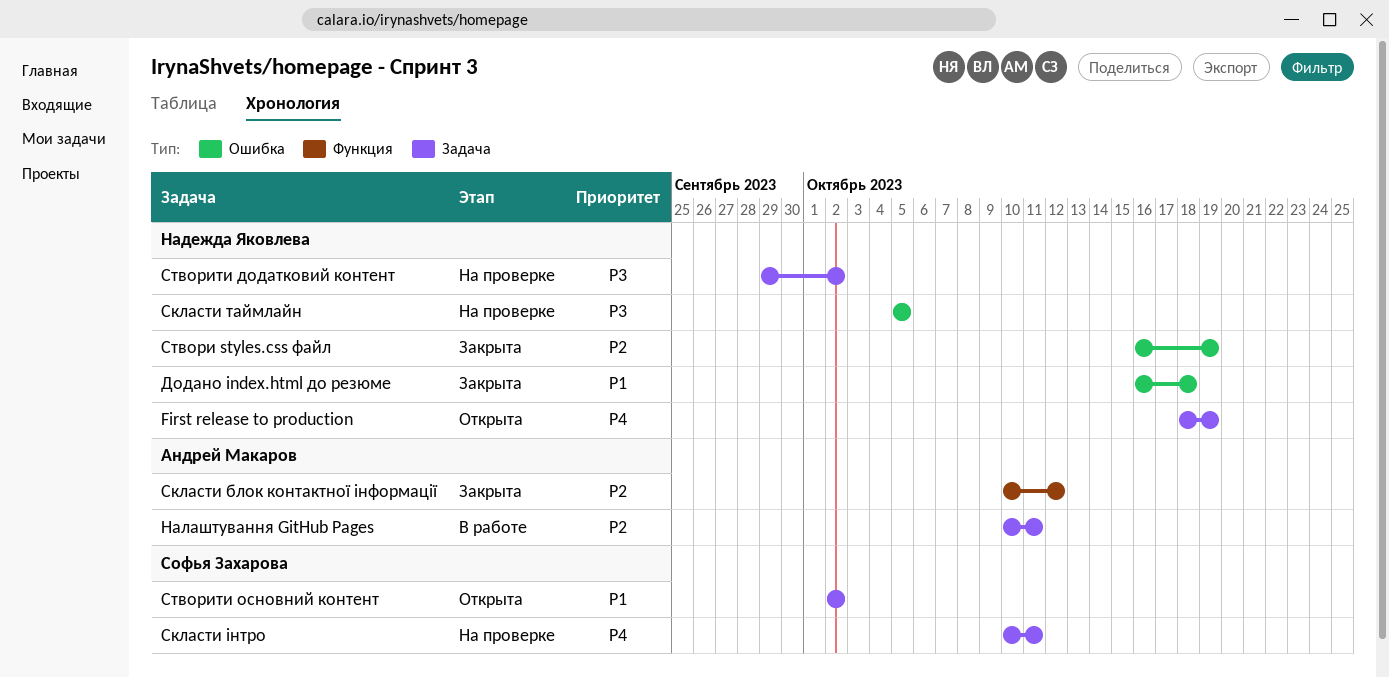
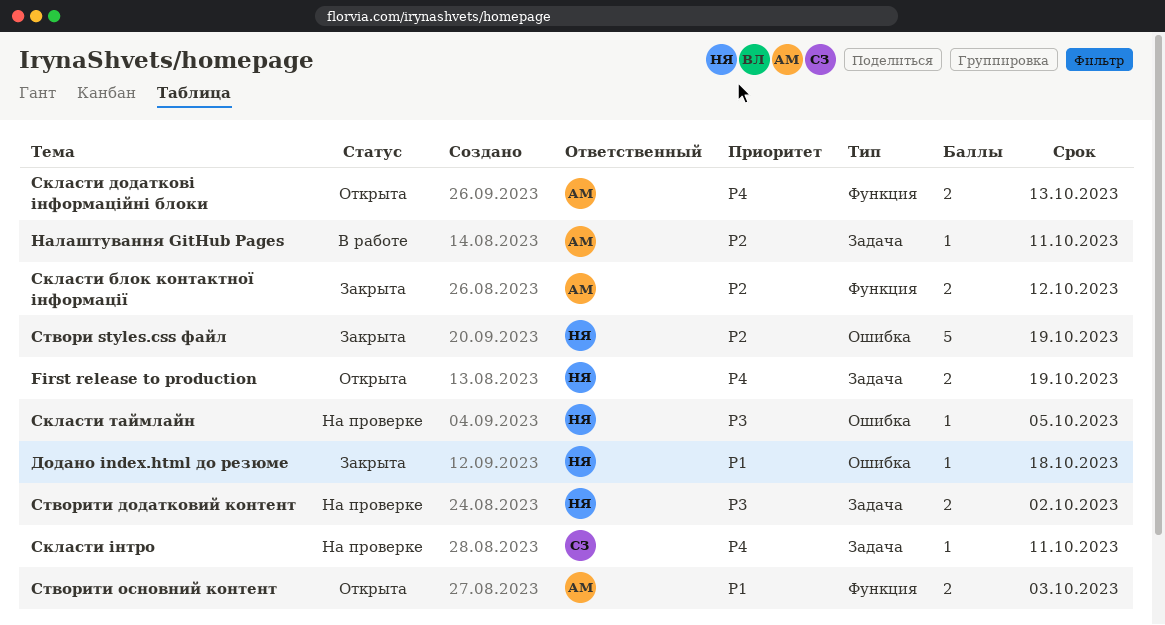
Скласти додаткові інформаційні блоки: none -> present
Створити основний контент, owner: Софья Захарова -> Андрей Макаров
Створити основний контент, label: Задача -> Функция
Створити основний контент, due: Oct 2 -> Oct 3

